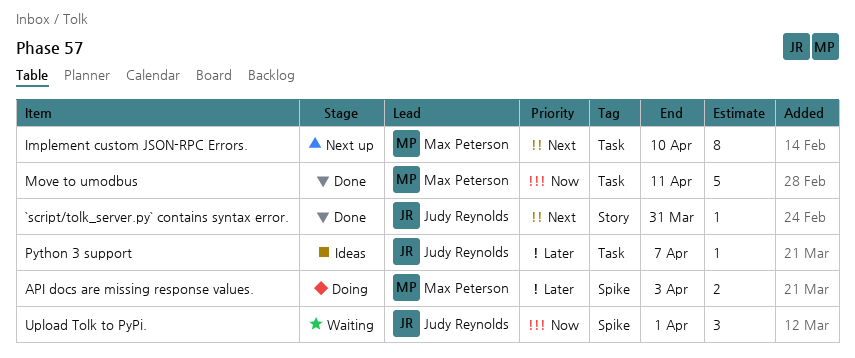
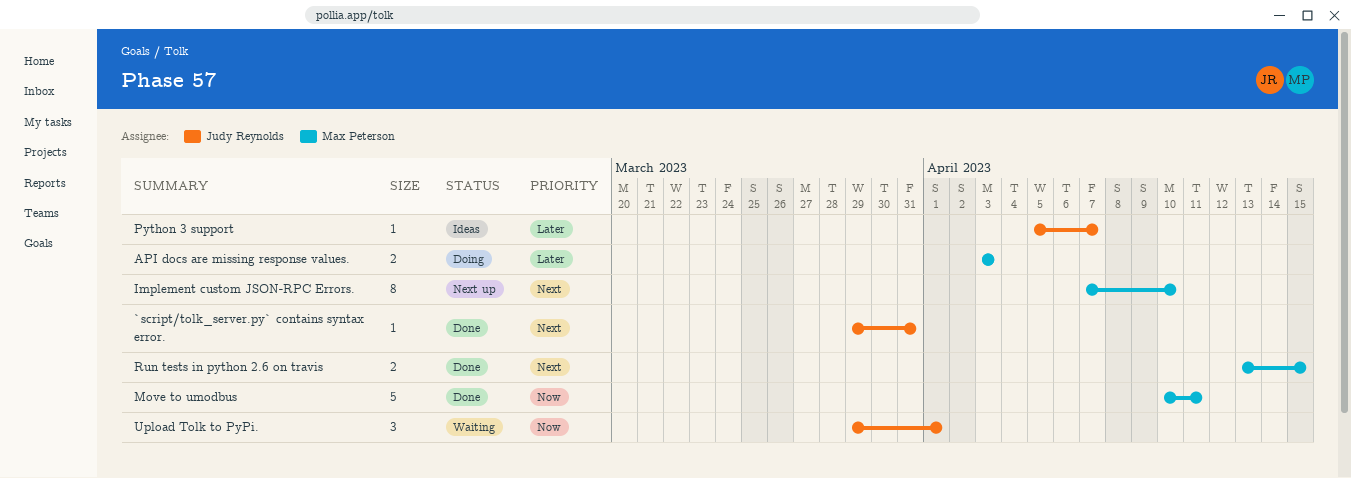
Run tests in python 2.6 on travis: none -> present

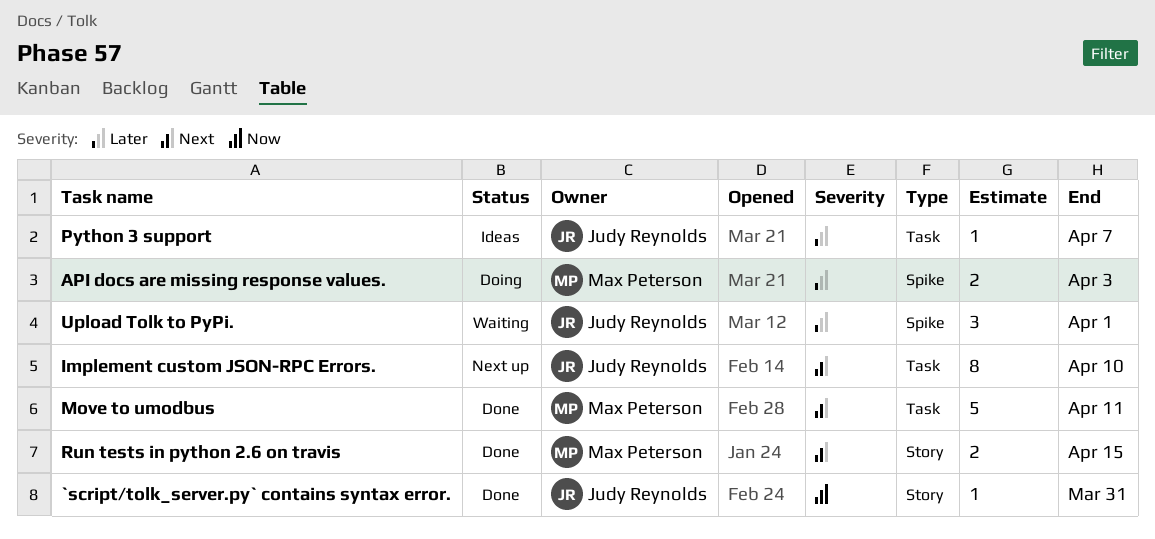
`script/tolk_server.py` contains syntax error., priority: Next -> Now
Implement custom JSON-RPC Errors., owner: Max Peterson -> Judy Reynolds
Move to umodbus, priority: Now -> Next
Upload Tolk to PyPi., priority: Now -> Later

